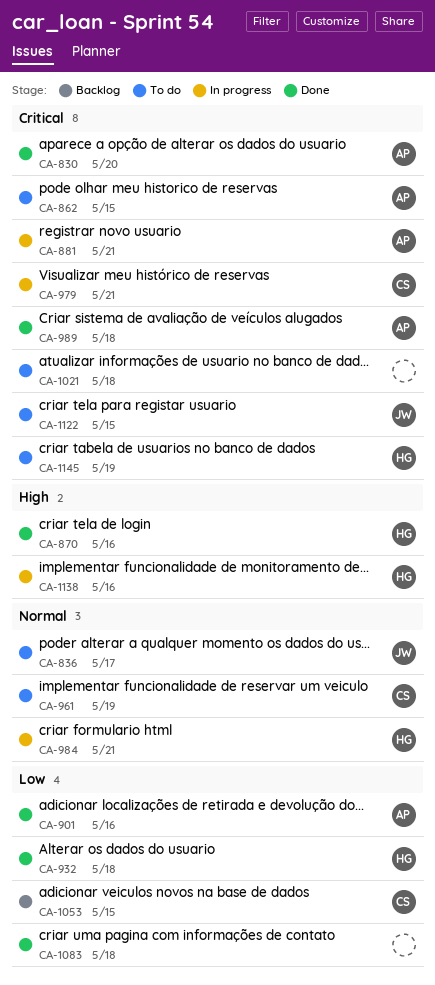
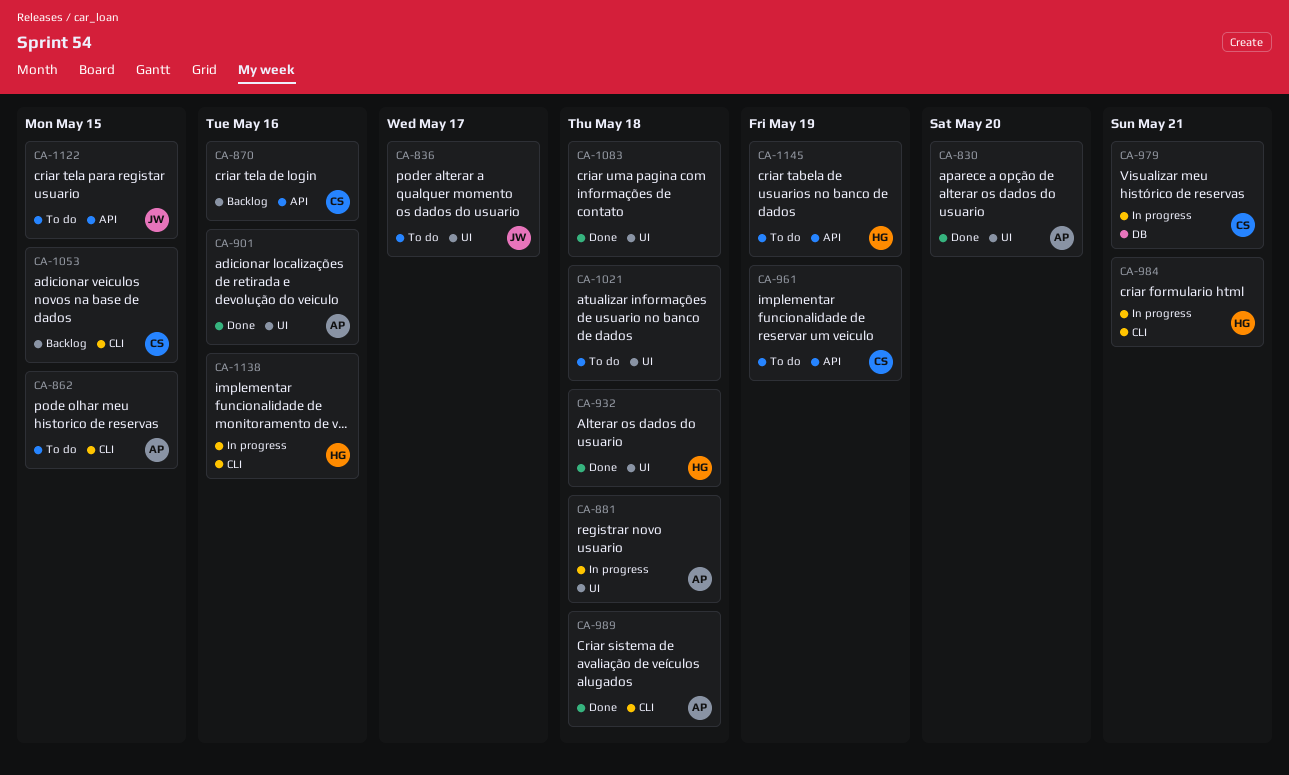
CA-870, status: Done -> Backlog
CA-870, owner: HG -> CS
CA-881, due: May 21 -> May 18

